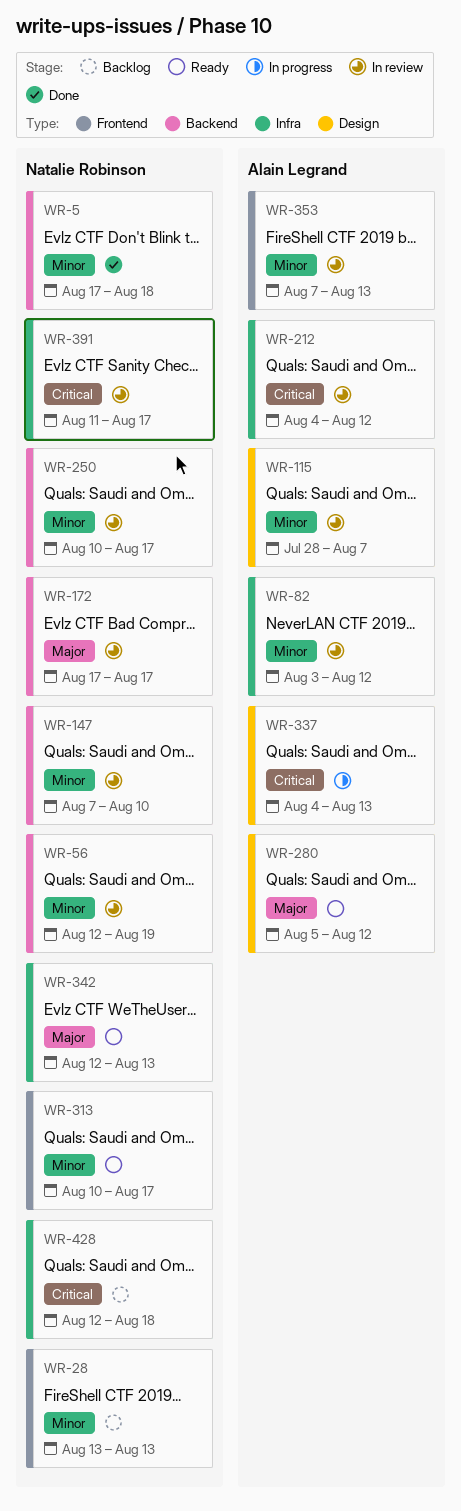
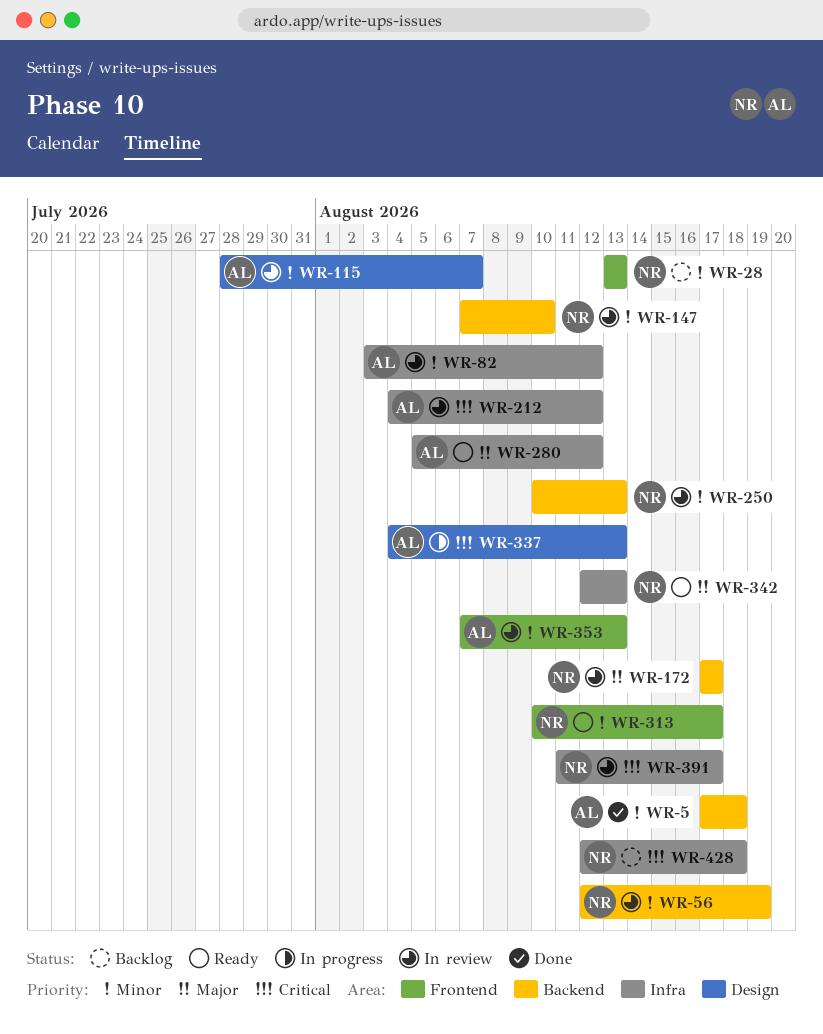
WR-5, owner: Natalie Robinson -> Alain Legrand
WR-250, due: Aug 17 -> Aug 13
WR-280, label: Design -> Infra

